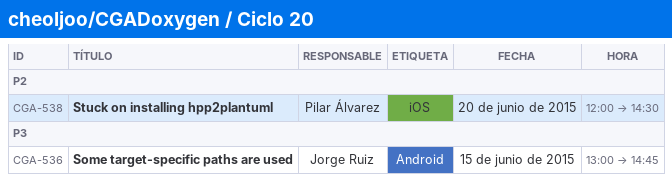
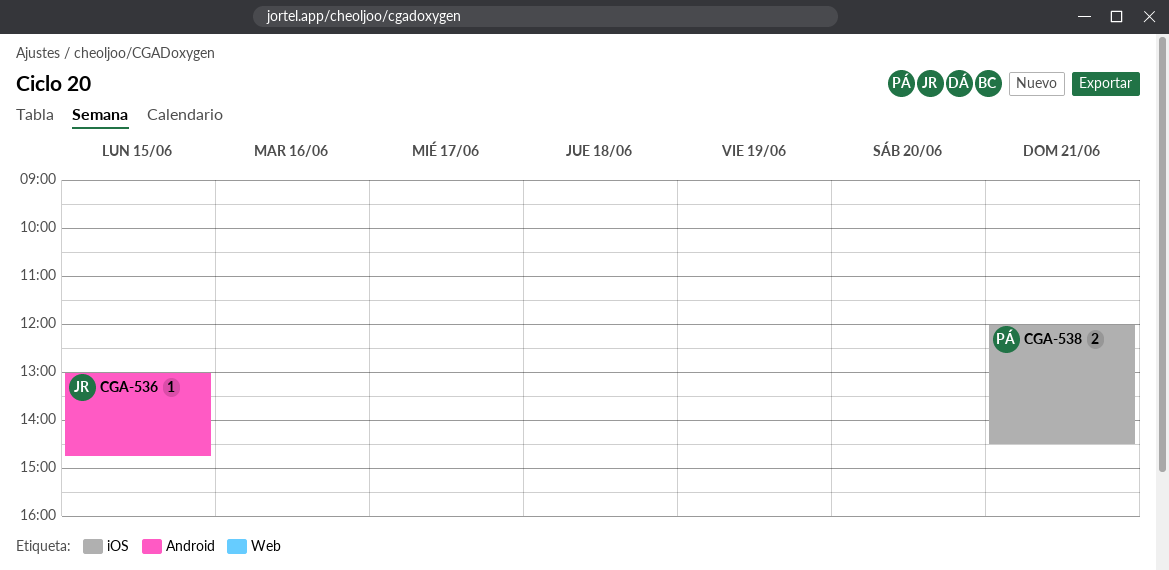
CGA-538, day: Jun 20 -> Jun 21

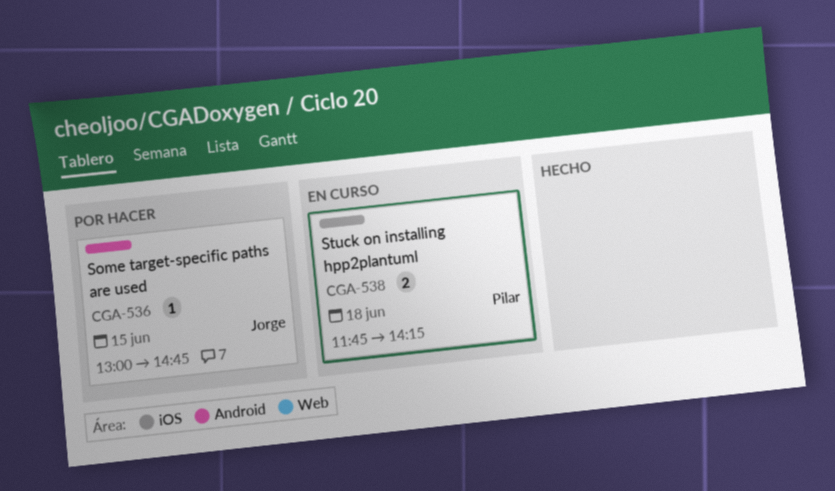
CGA-538, day: Jun 21 -> Jun 18
CGA-538, begins: 12:00 -> 11:45
CGA-538, ends: 14:30 -> 14:15

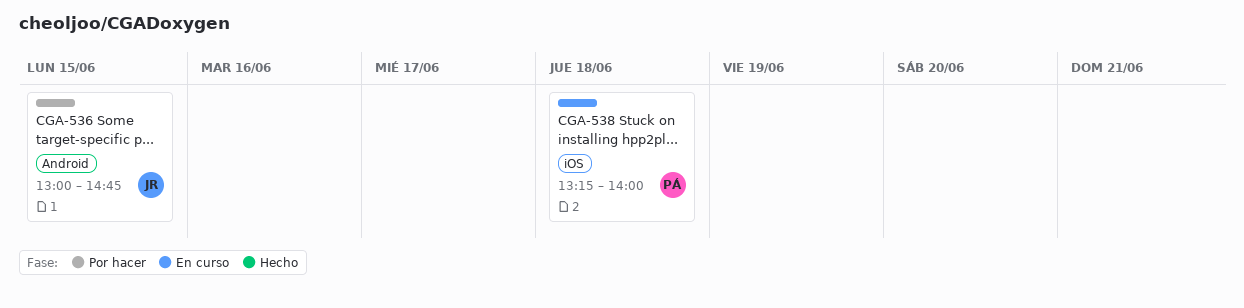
CGA-538, begins: 11:45 -> 13:15
CGA-538, ends: 14:15 -> 14:00

